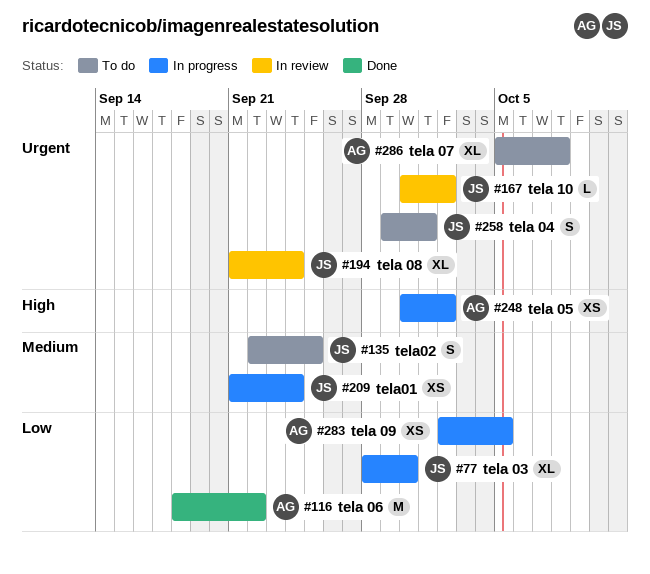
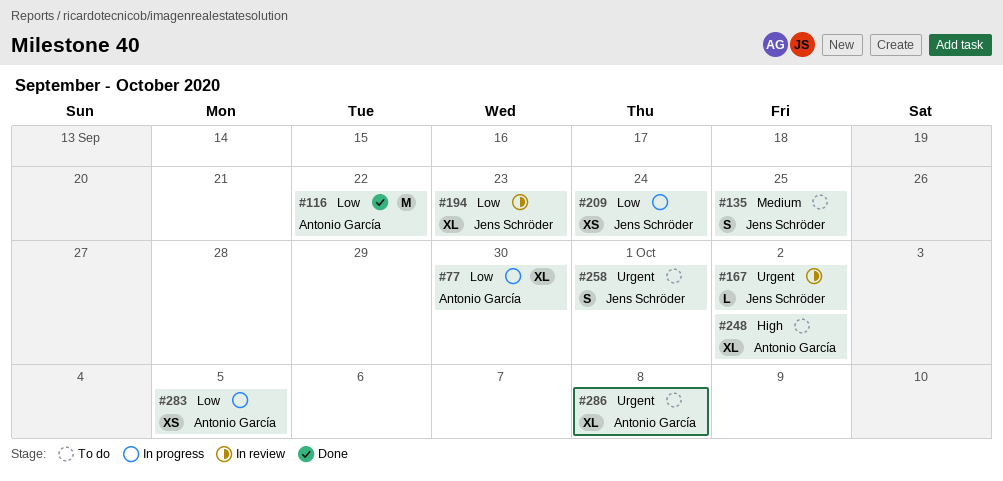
#77, owner: Jens Schröder -> Antonio García
#194, priority: Urgent -> Low
#194, due: Sep 24 -> Sep 23
#209, priority: Medium -> Low
#248, status: In progress -> To do
#248, estimate: XS -> XL

